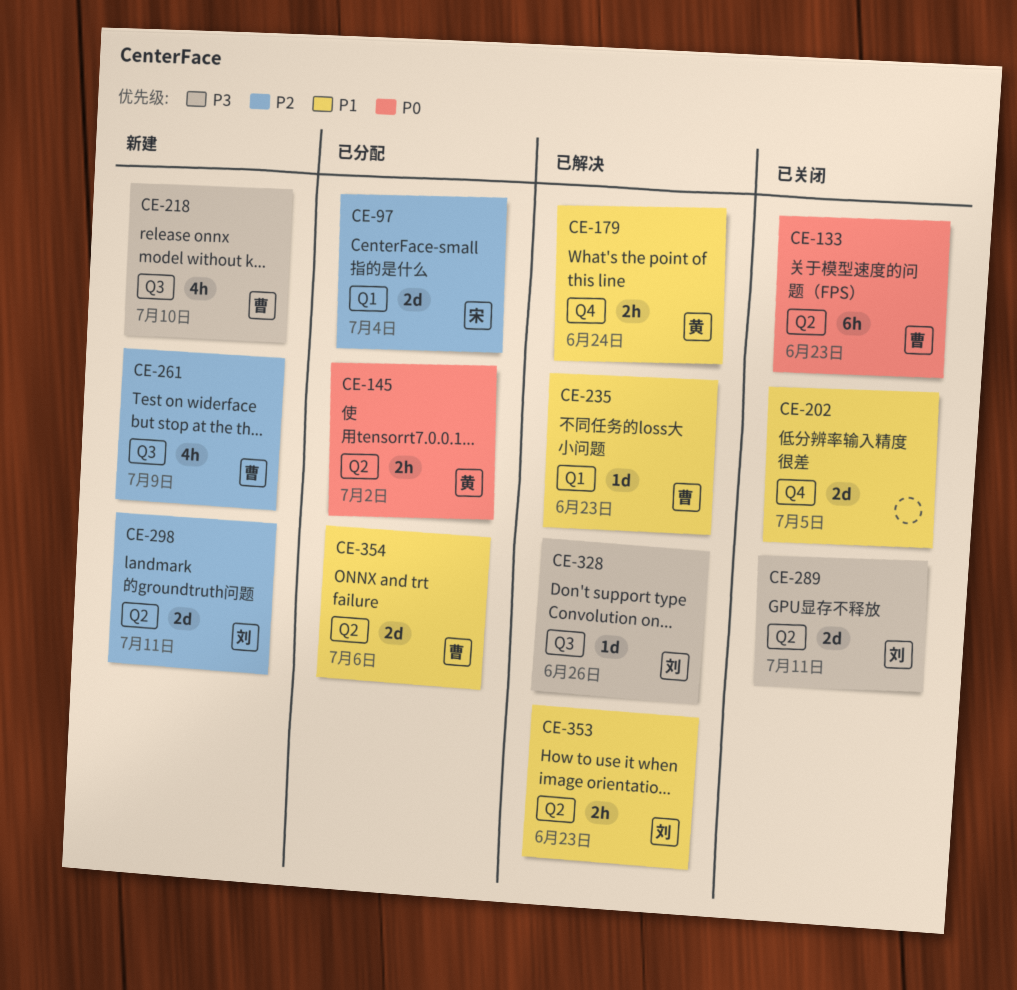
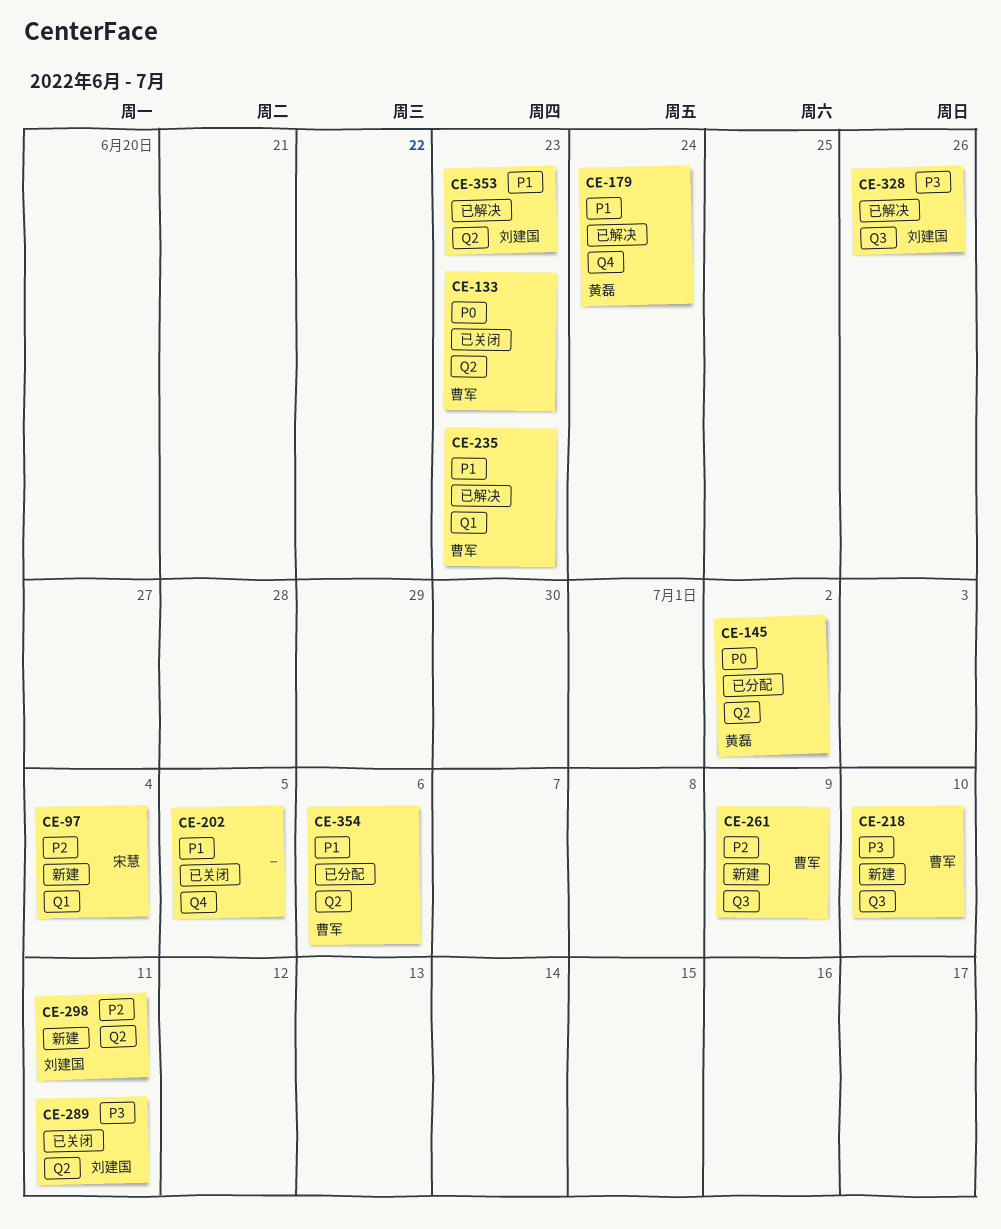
CE-97, status: 已分配 -> 新建

